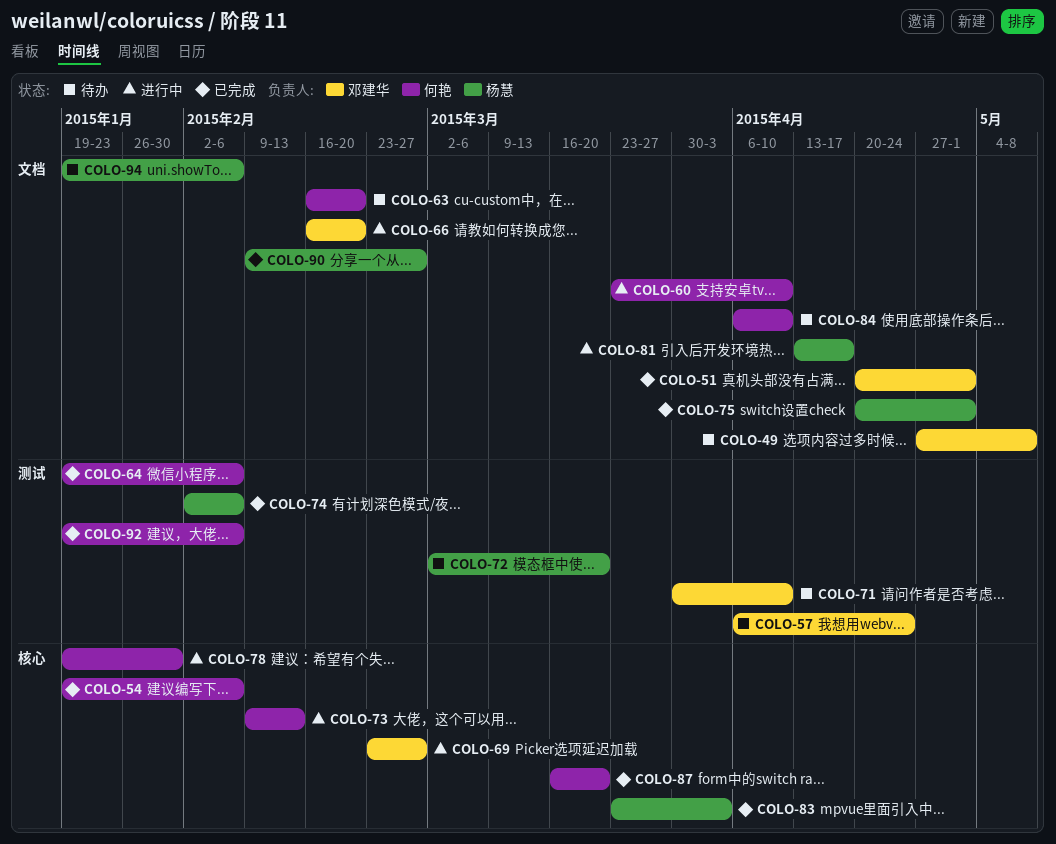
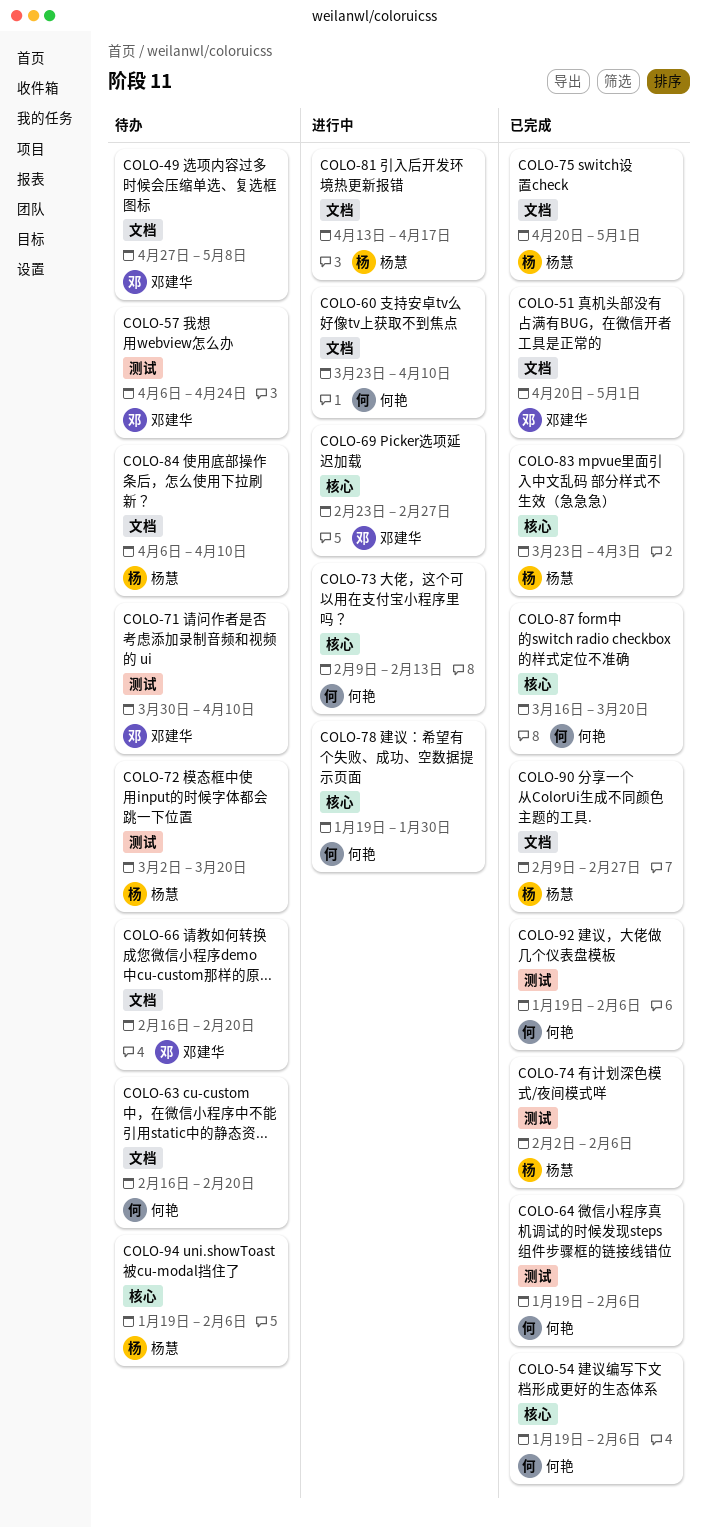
COLO-66, status: 进行中 -> 待办
COLO-84, owner: 何艳 -> 杨慧
COLO-94, label: 文档 -> 核心

